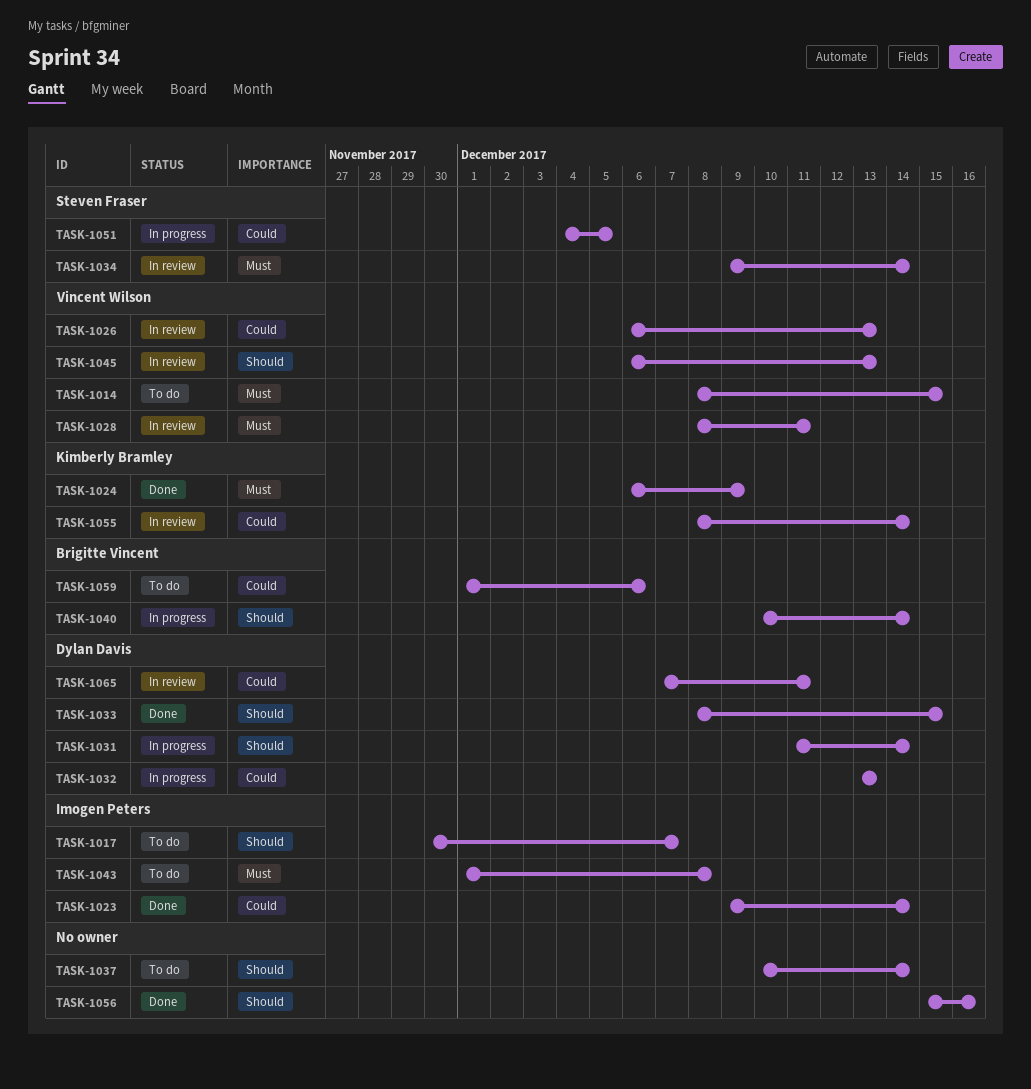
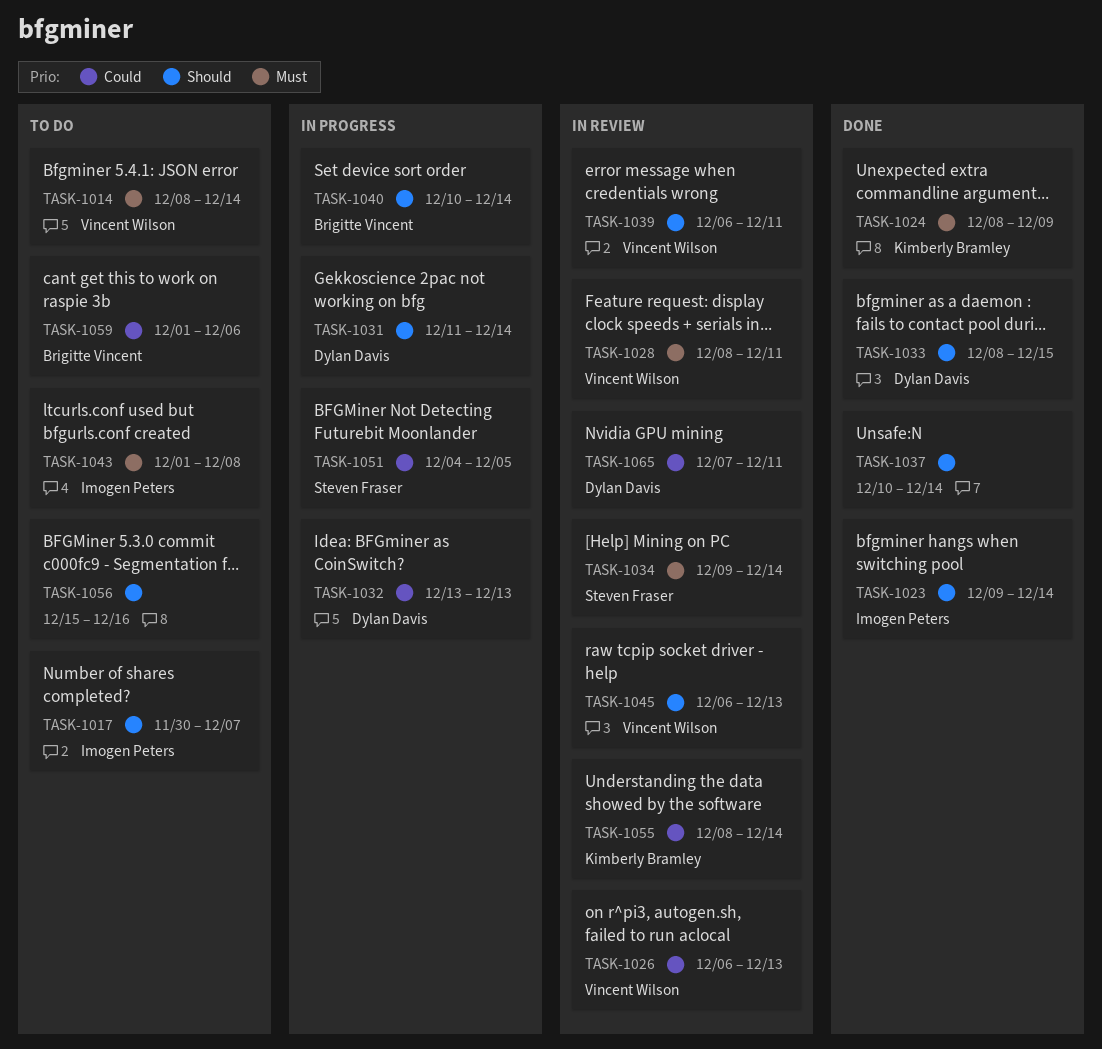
TASK-1014, due: Dec 15 -> Dec 14
TASK-1023, priority: Could -> Should
TASK-1024, start: Dec 6 -> Dec 8
TASK-1037, status: To do -> Done
TASK-1039: none -> present
TASK-1056, status: Done -> To do

